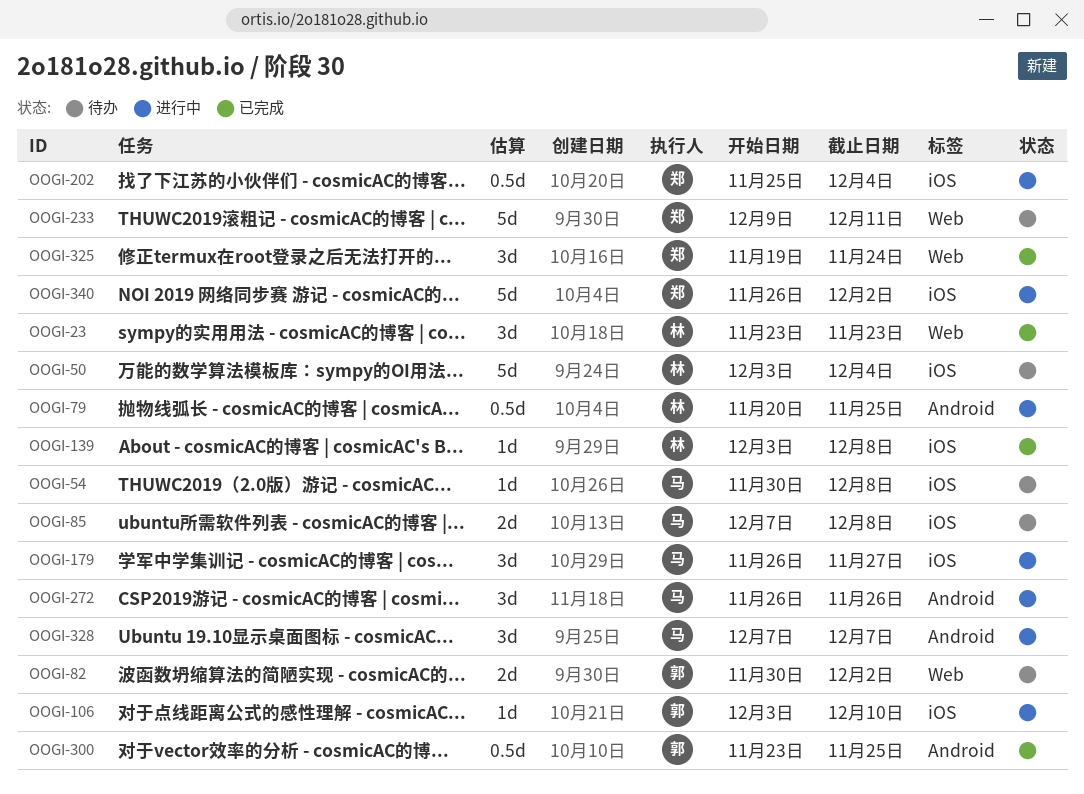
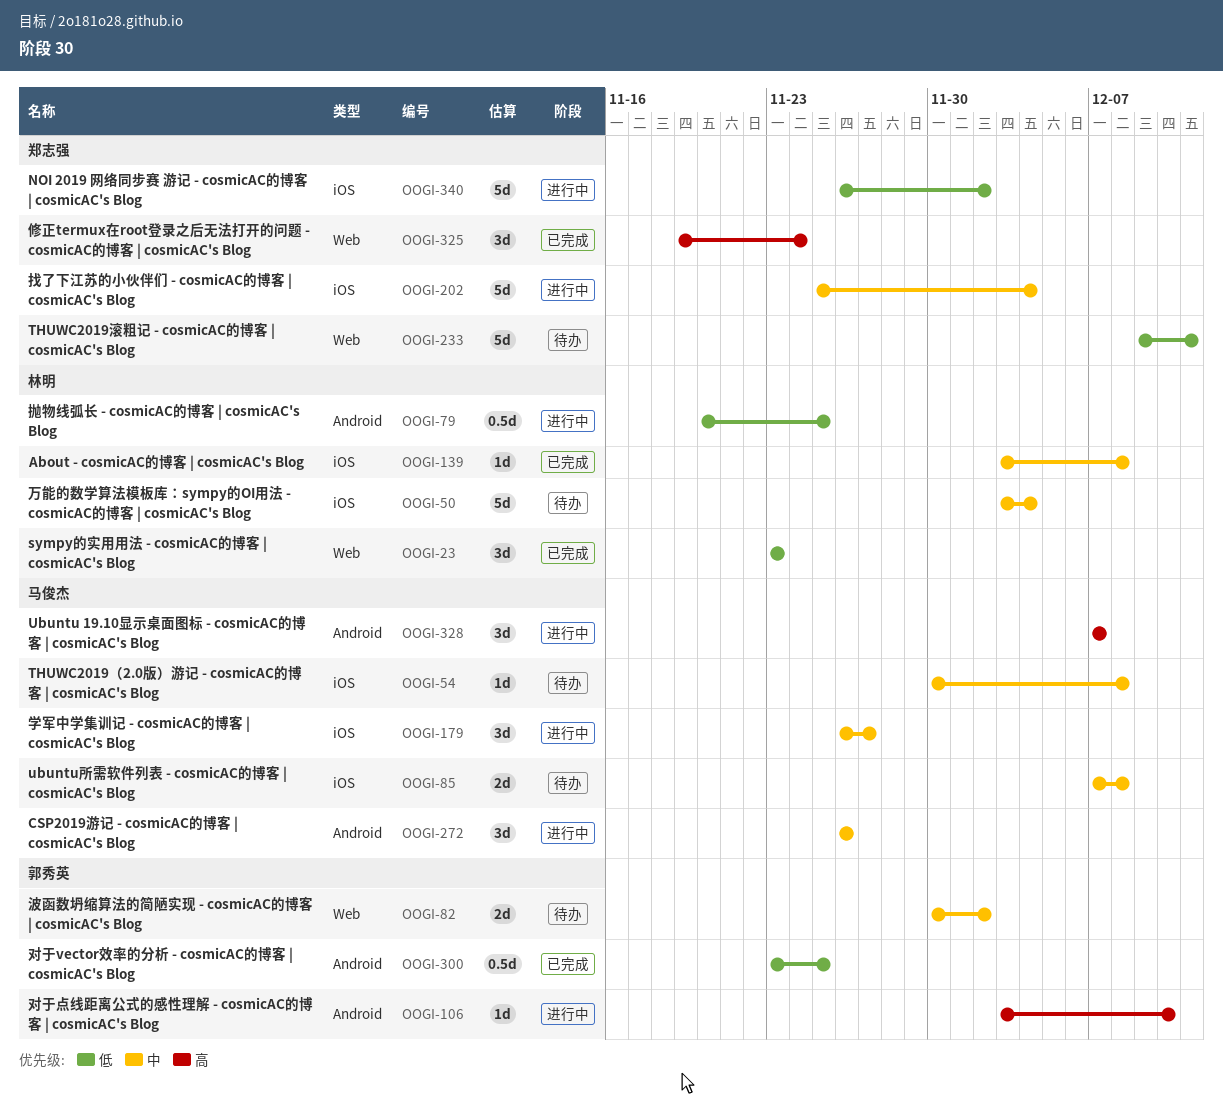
OOGI-106, label: iOS -> Android
OOGI-202, estimate: 0.5d -> 5d

